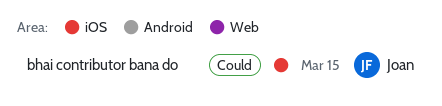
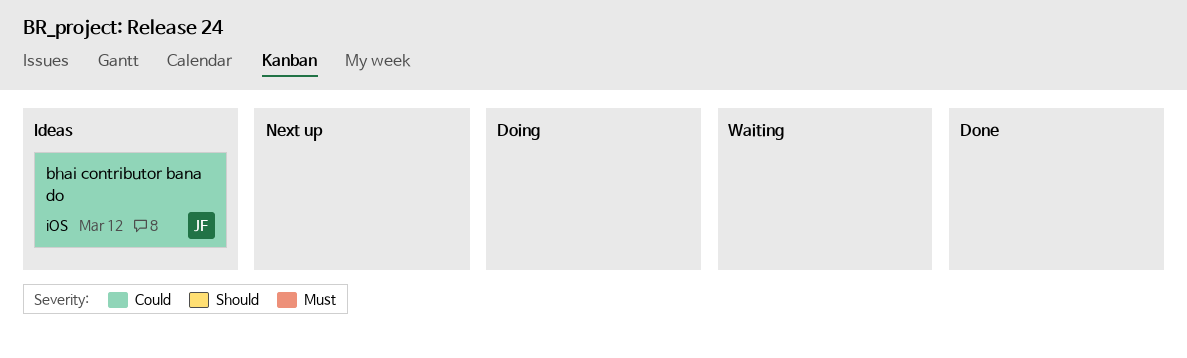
bhai contributor bana do, due: Mar 15 -> Mar 12

